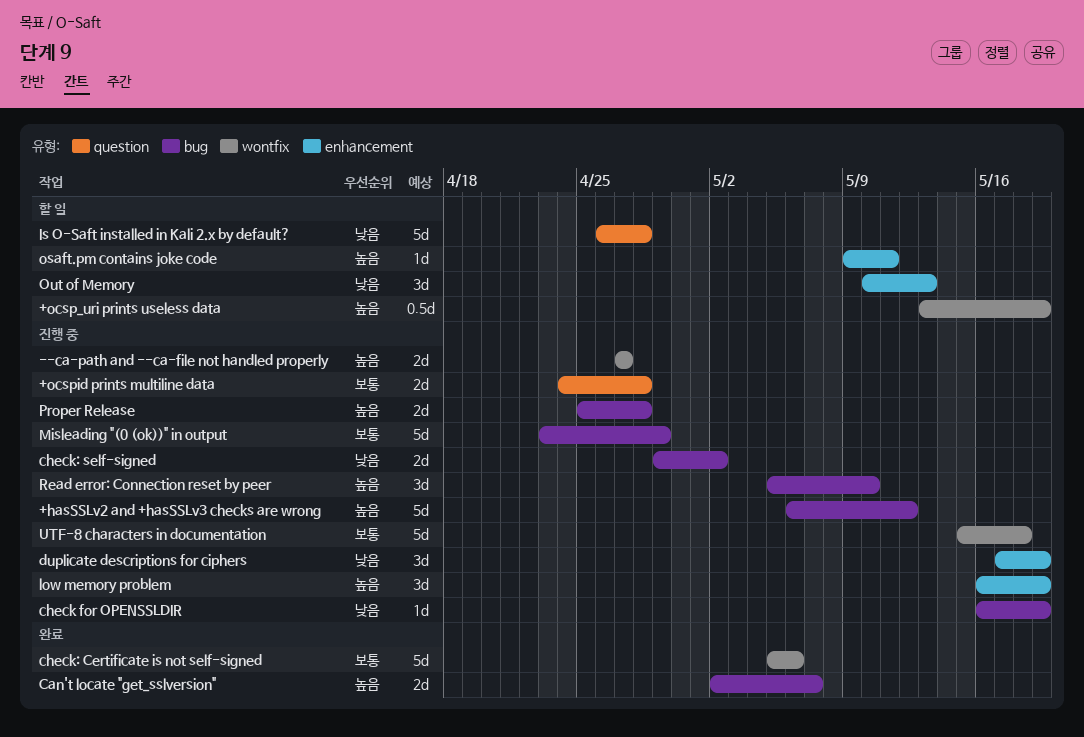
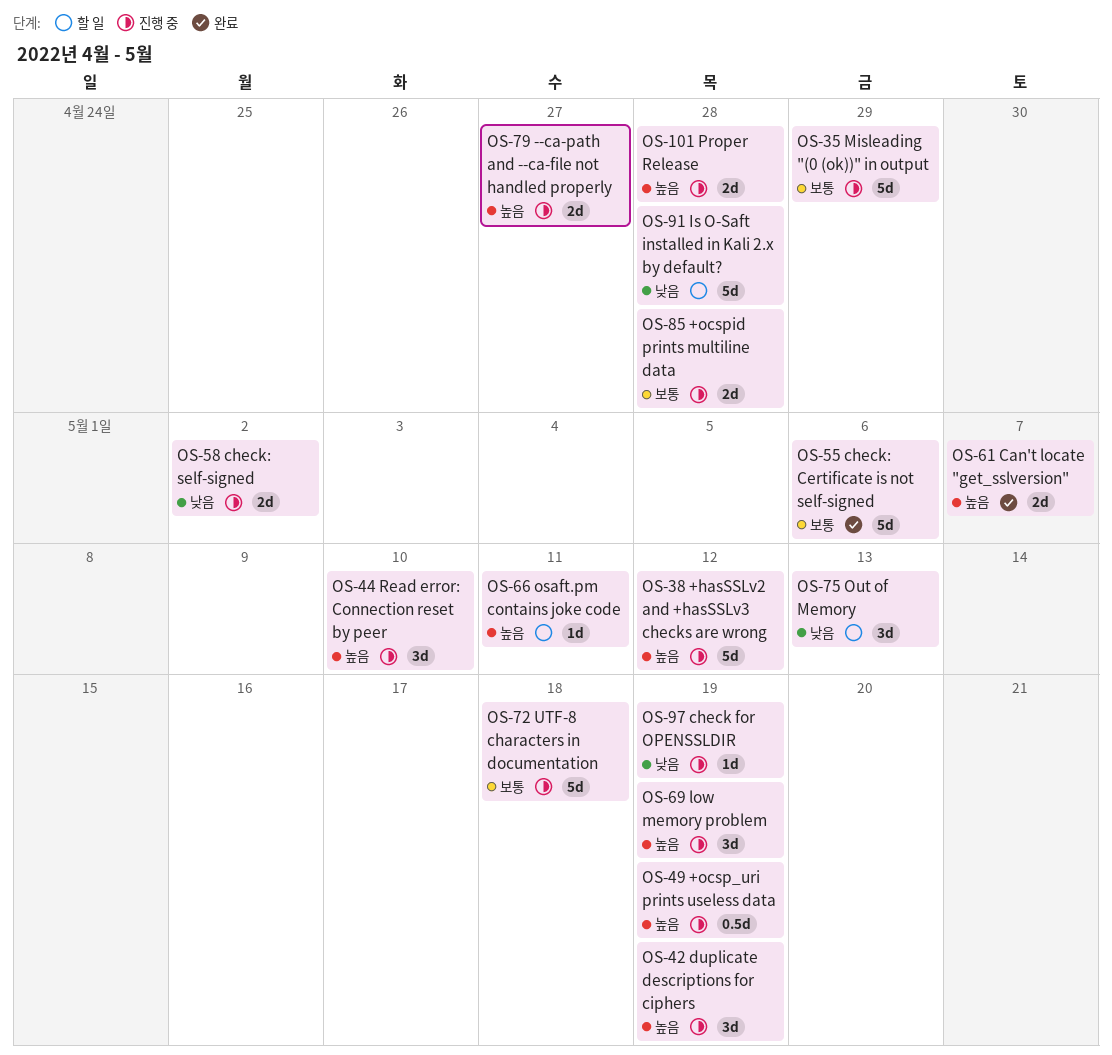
+ocsp_uri prints useless data, status: 할 일 -> 진행 중
duplicate descriptions for ciphers, priority: 낮음 -> 높음

